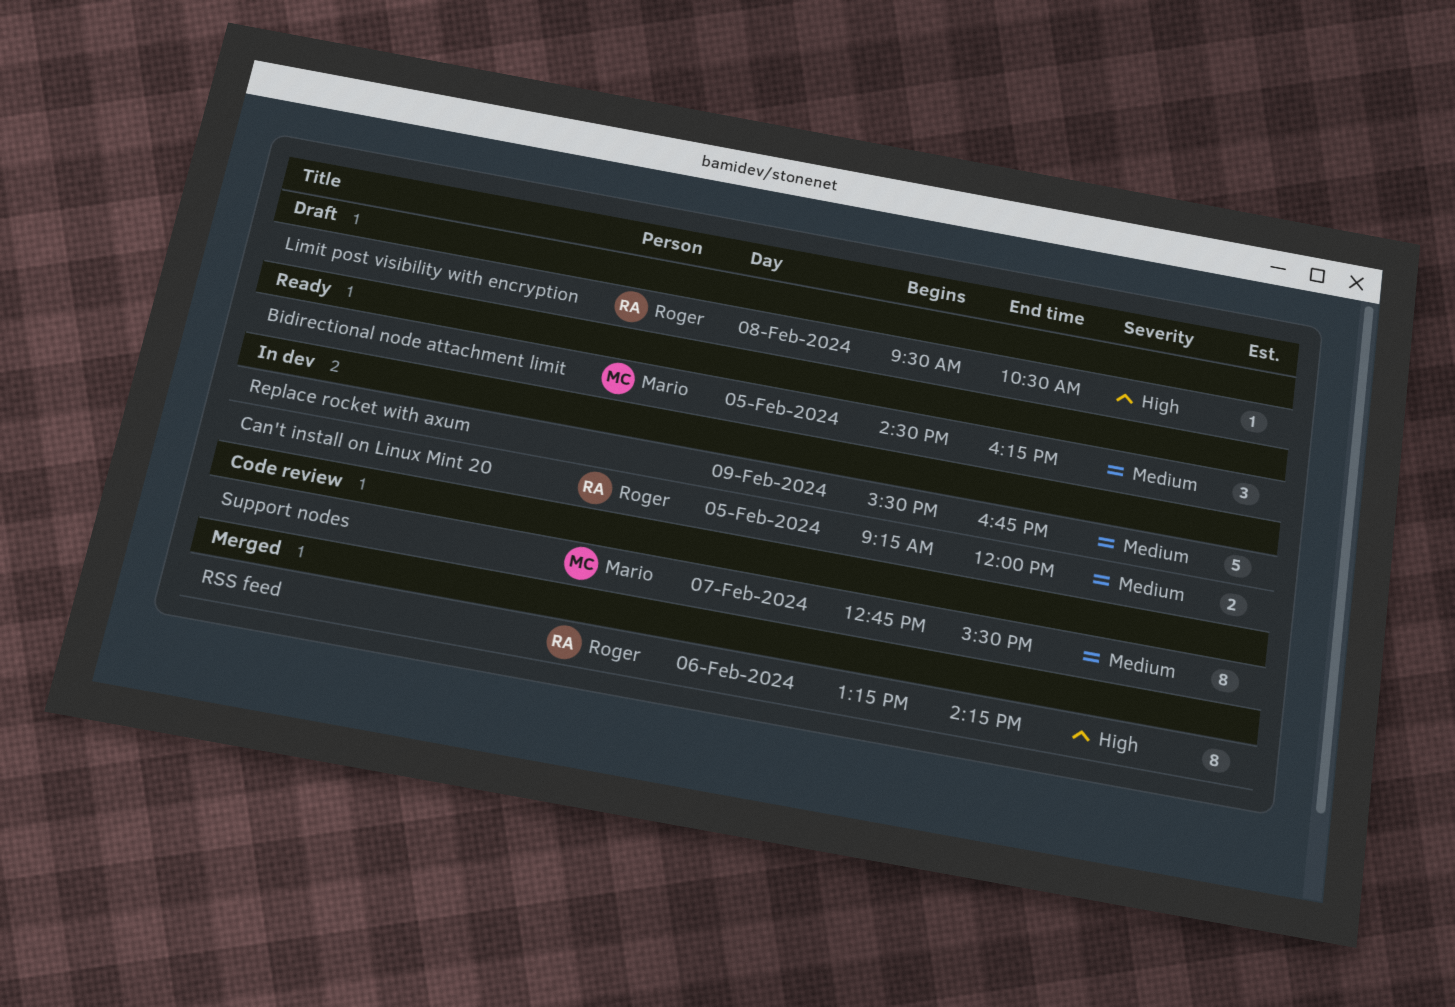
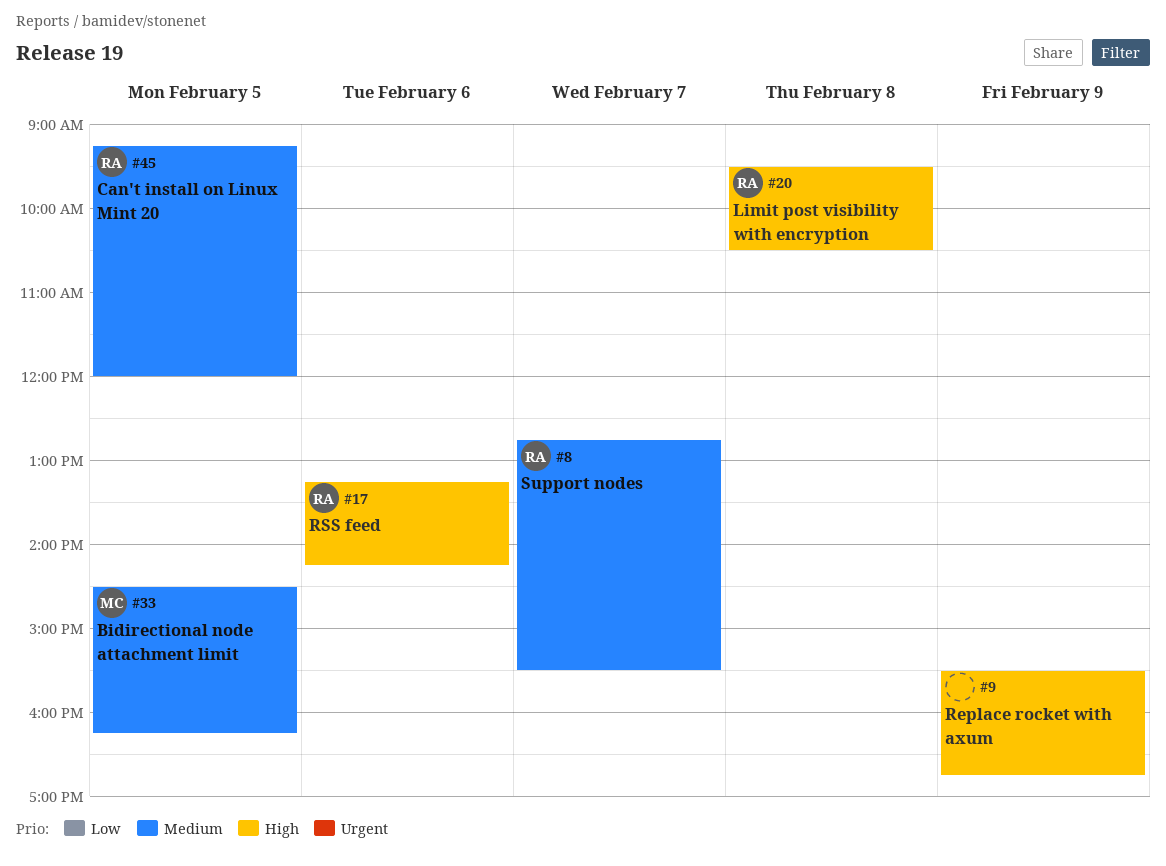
Replace rocket with axum, priority: Medium -> High
Support nodes, owner: Mario -> Roger

